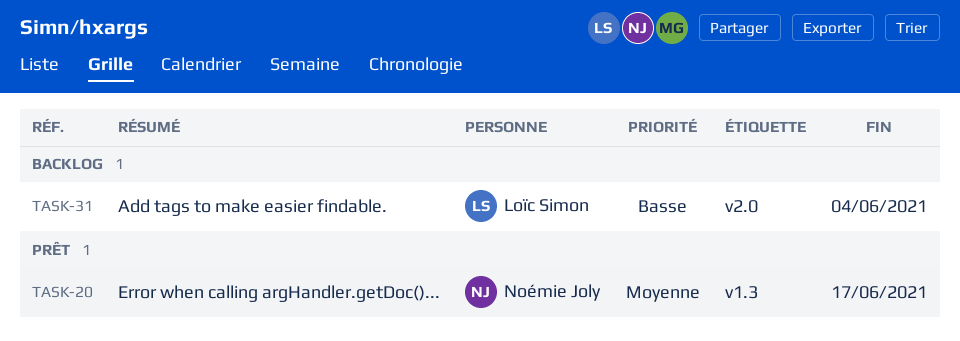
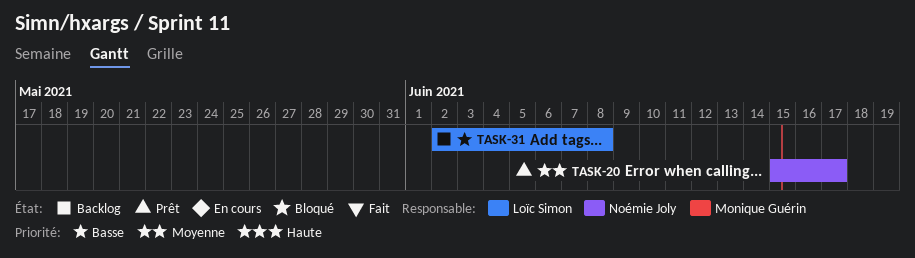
TASK-31, due: Jun 4 -> Jun 8

